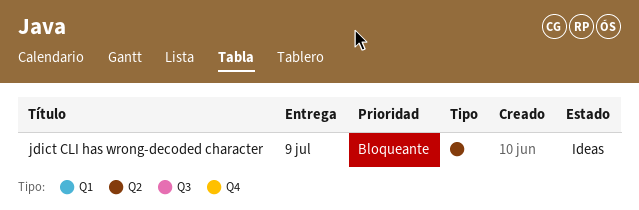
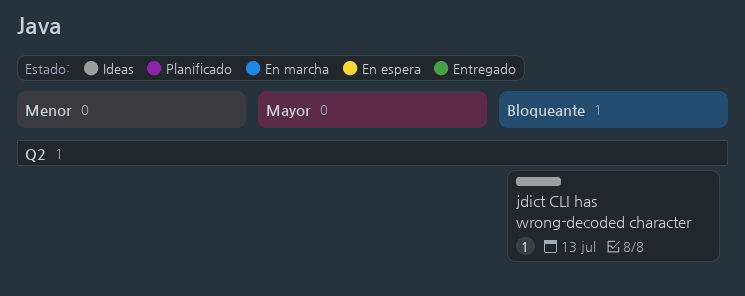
jdict CLI has wrong-decoded character, due: Jul 9 -> Jul 13

